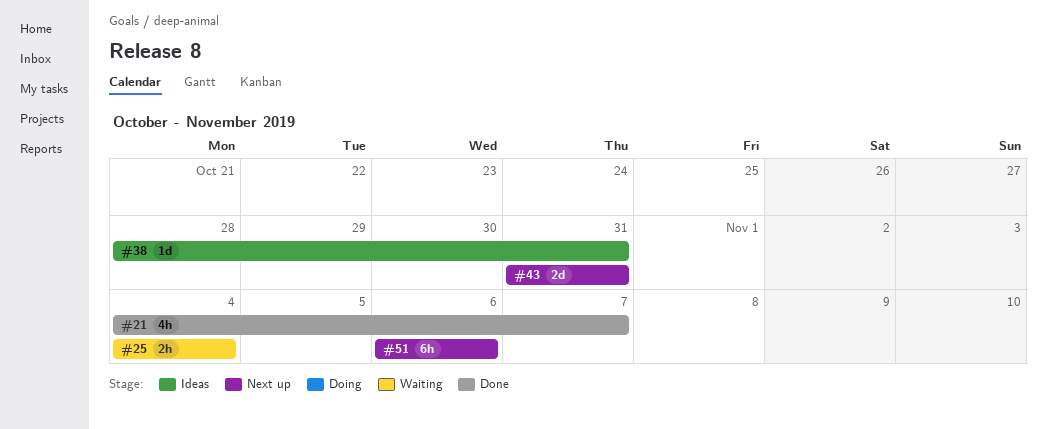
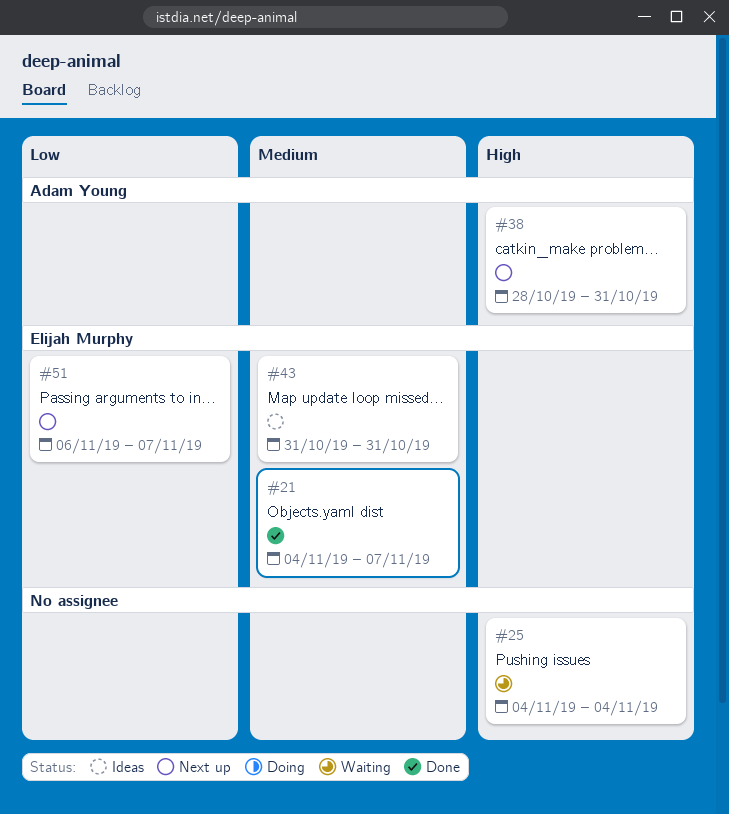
#38, status: Ideas -> Next up
#43, status: Next up -> Ideas
#51, due: Nov 6 -> Nov 7

